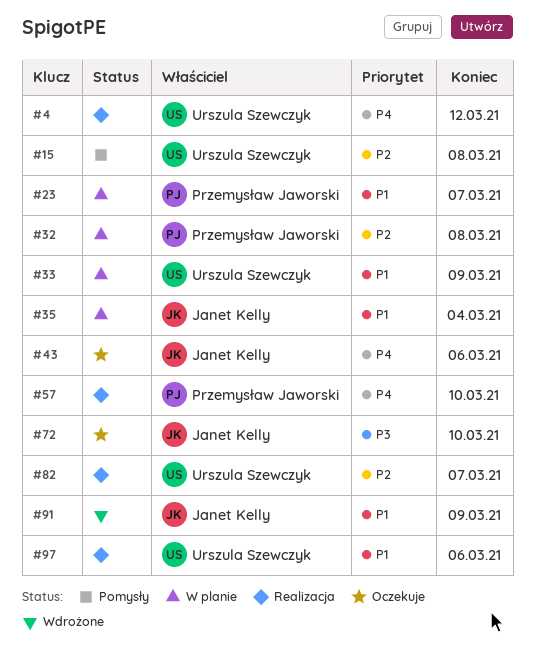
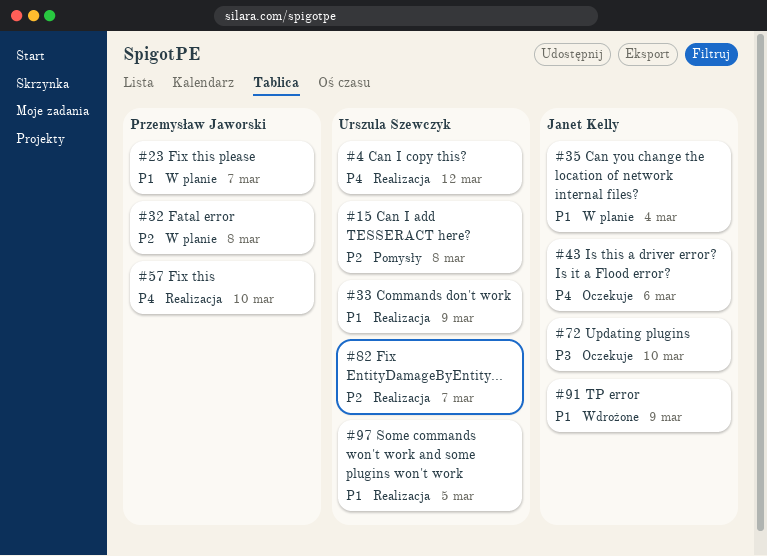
#33, status: W planie -> Realizacja
#97, due: Mar 6 -> Mar 5

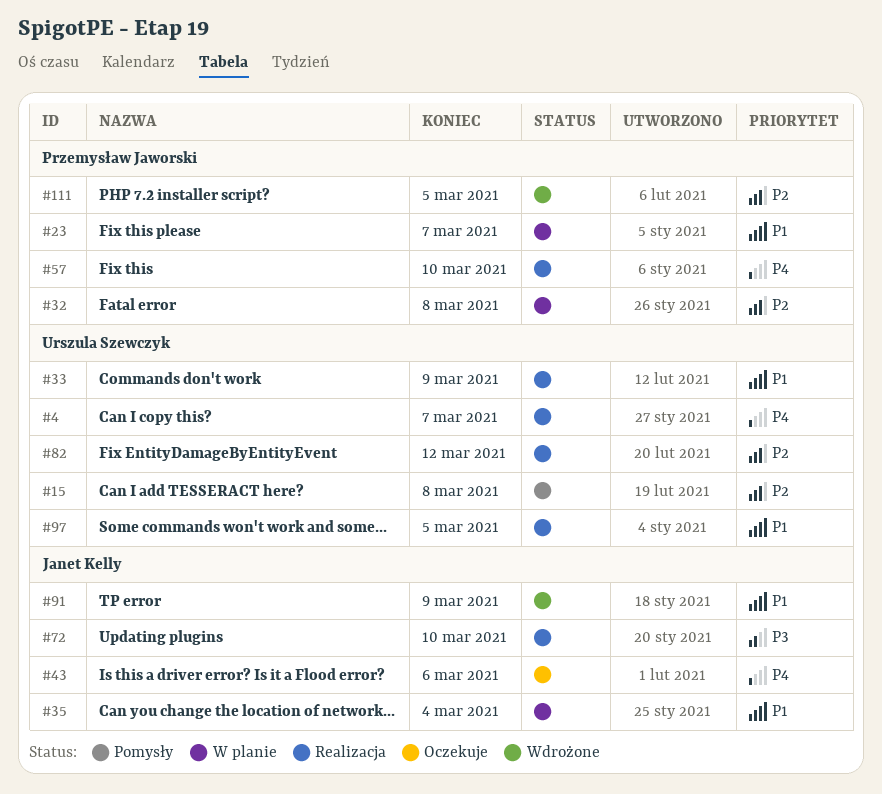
#4, due: Mar 12 -> Mar 7
#72, status: Oczekuje -> Realizacja
#82, due: Mar 7 -> Mar 12
#111: none -> present

